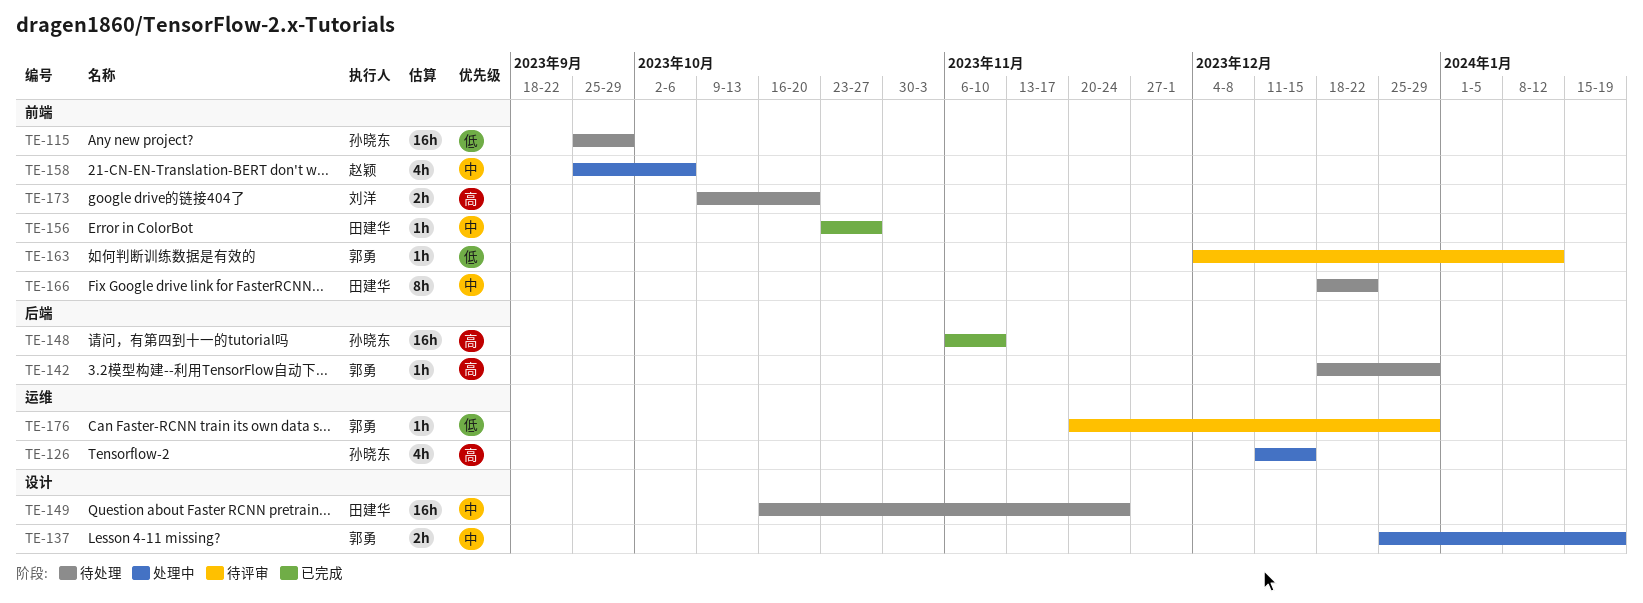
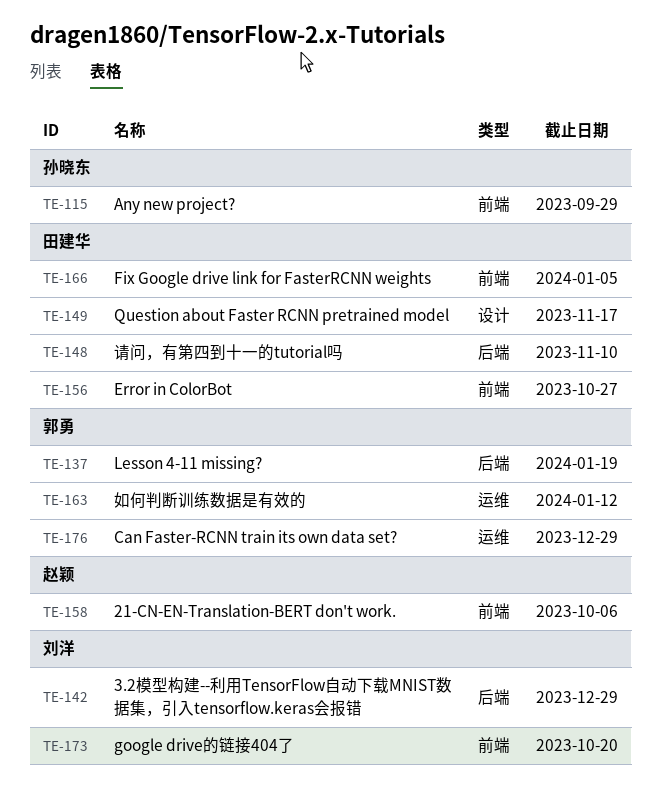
TE-126: present -> none
TE-137, label: 设计 -> 后端
TE-142, owner: 郭勇 -> 刘洋
TE-148, owner: 孙晓东 -> 田建华
TE-149, due: Nov 24 -> Nov 17
TE-163, label: 前端 -> 运维
TE-166, due: Dec 22 -> Jan 5

